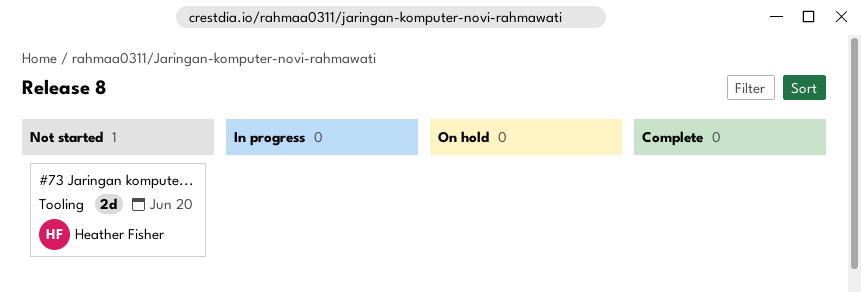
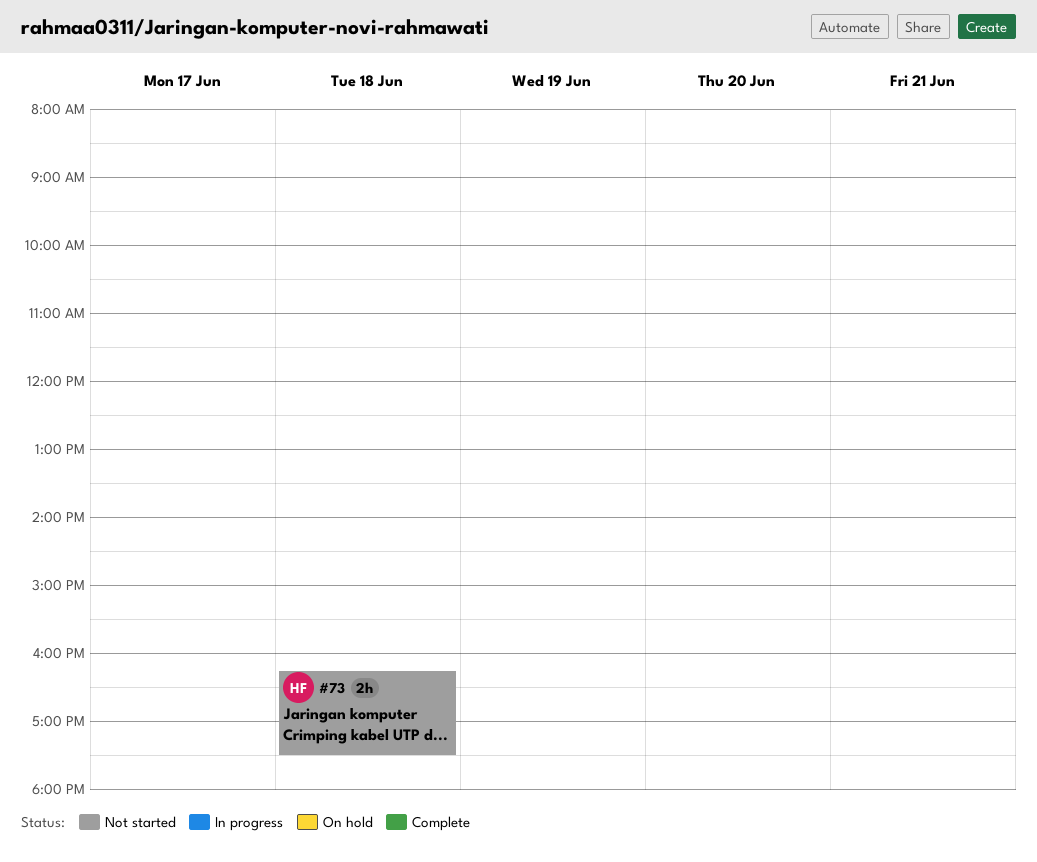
#73, estimate: 2d -> 2h
#73, day: Jun 20 -> Jun 18

